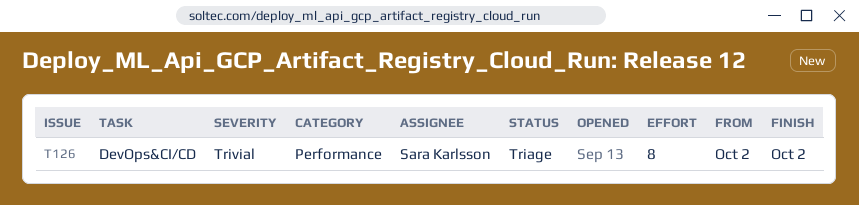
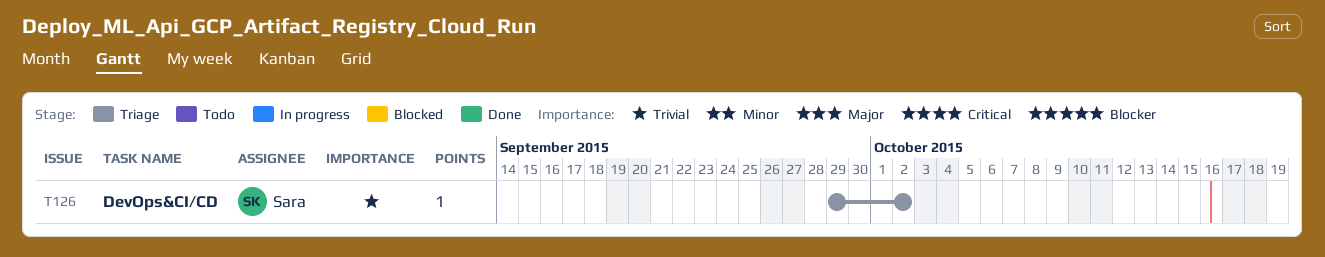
T126, estimate: 8 -> 1
T126, start: Oct 2 -> Sep 29

